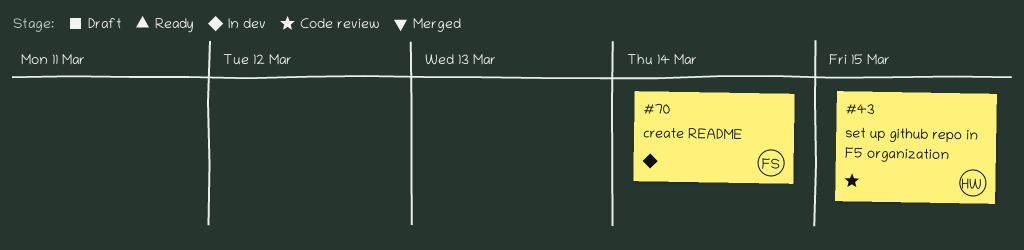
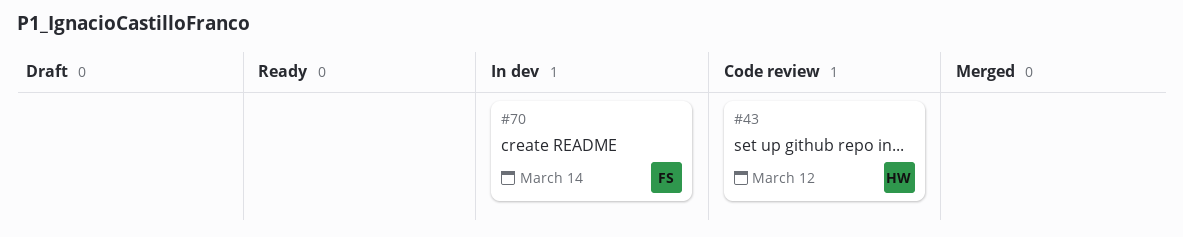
#43, due: Mar 15 -> Mar 12

